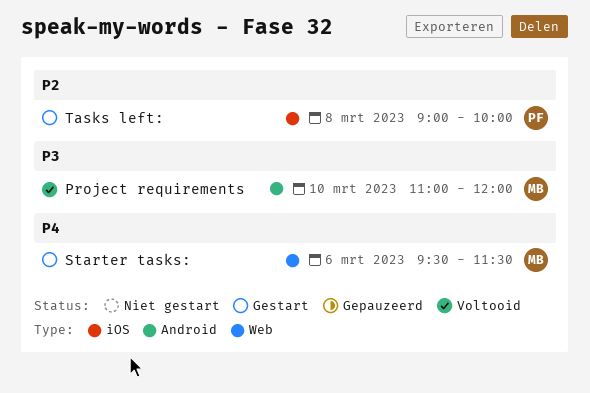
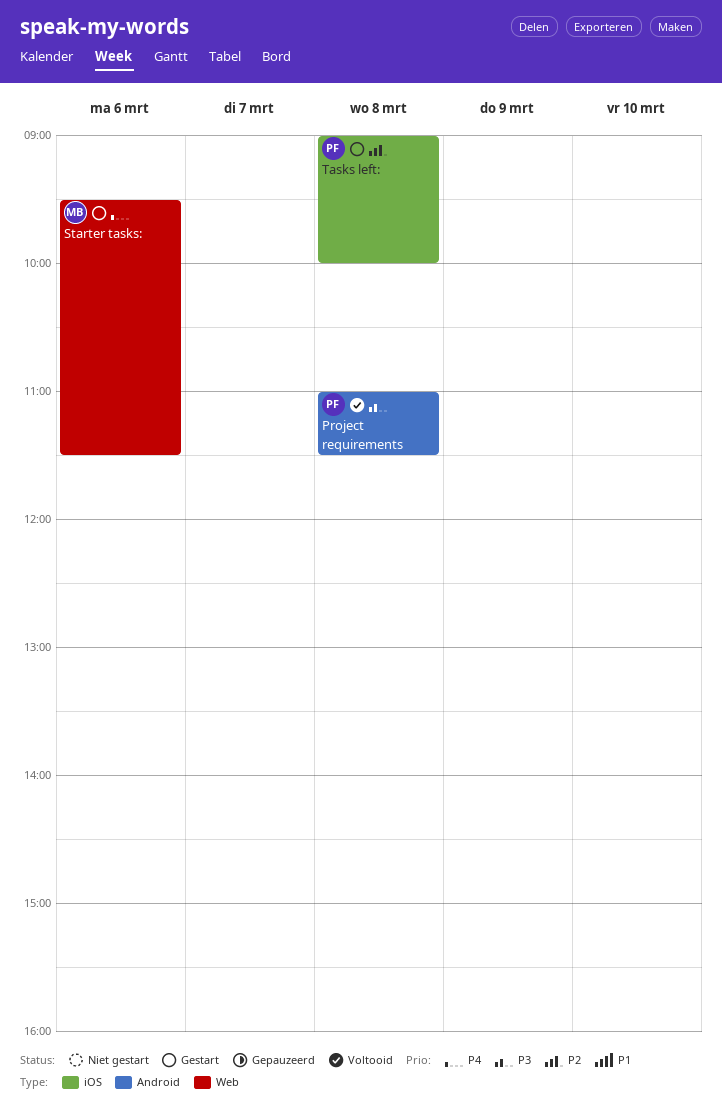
Project requirements, owner: MB -> PF
Project requirements, day: Mar 10 -> Mar 8
Project requirements, ends: 12:00 -> 11:30

